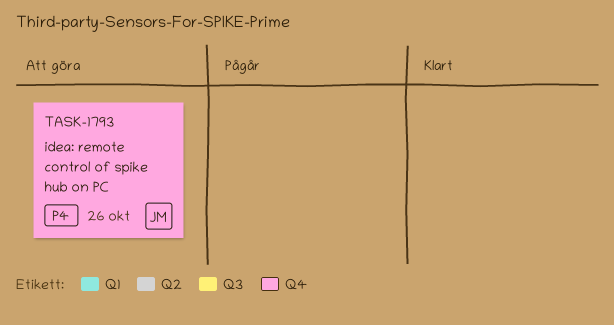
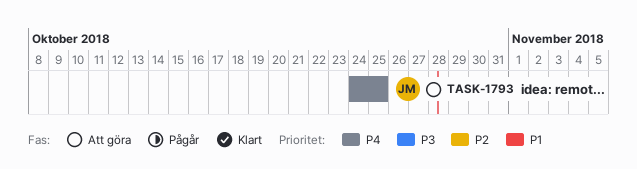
TASK-1793, due: Oct 26 -> Oct 25

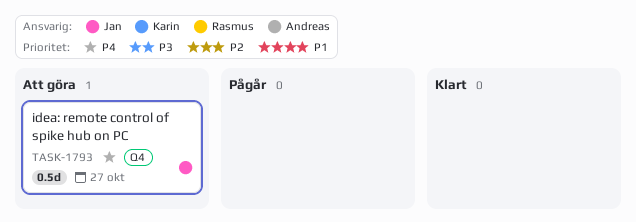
TASK-1793, due: Oct 25 -> Oct 27

